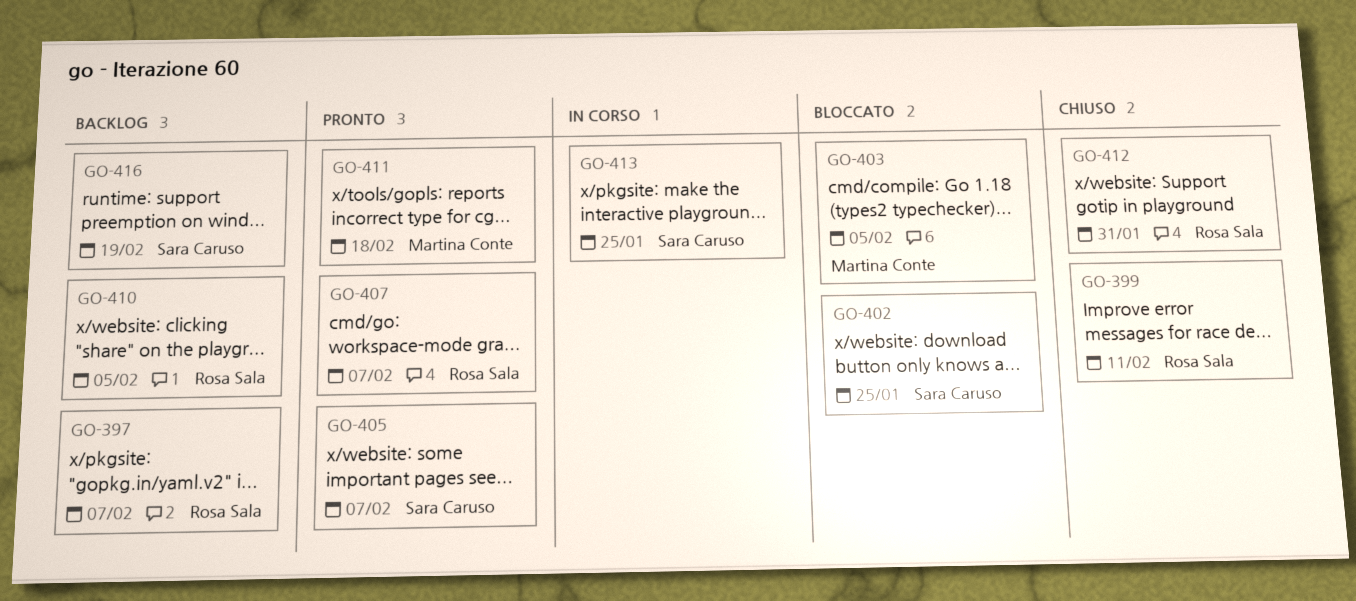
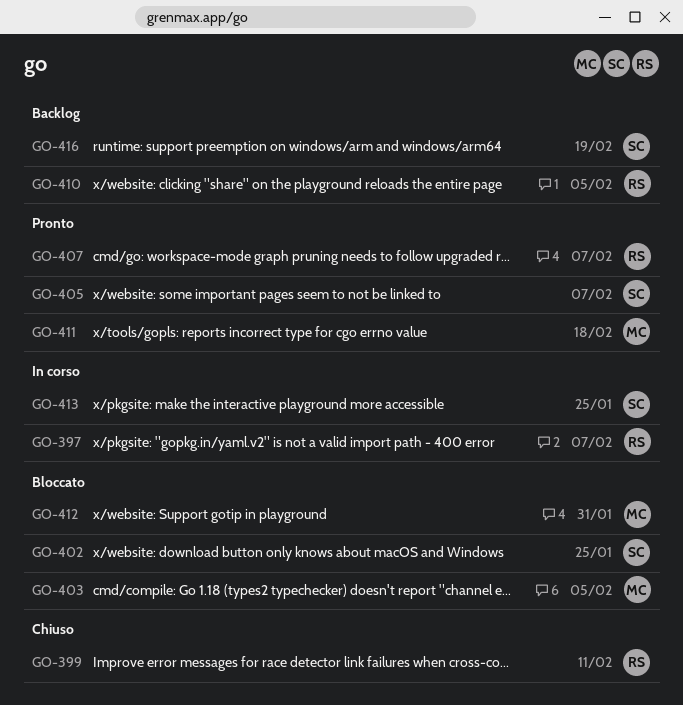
GO-397, status: Backlog -> In corso
GO-412, status: Chiuso -> Bloccato
GO-412, owner: Rosa Sala -> Martina Conte

